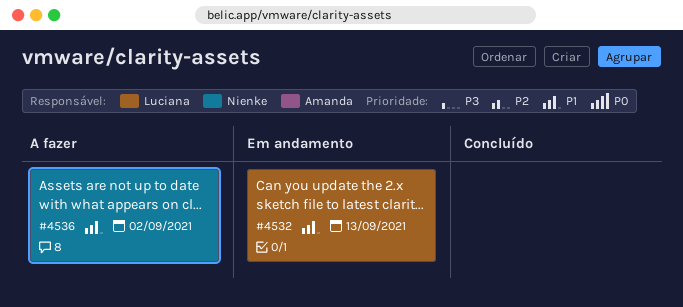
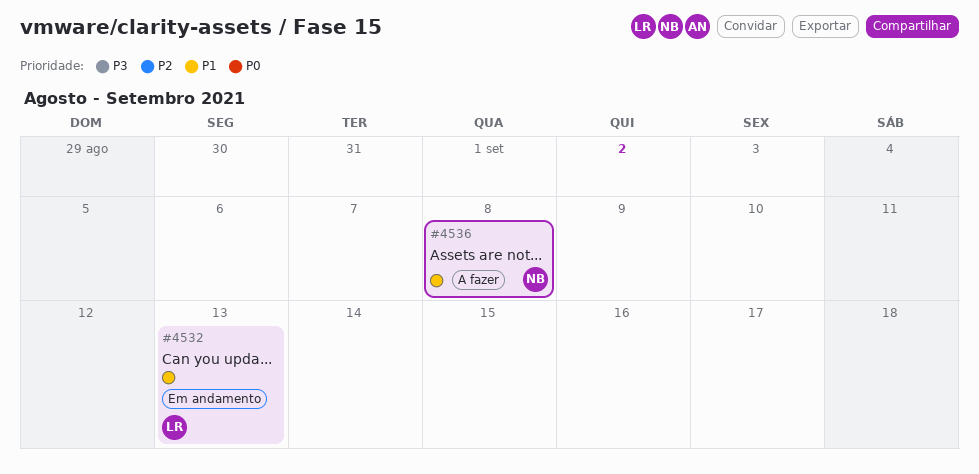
#4536, due: Sep 2 -> Sep 8

